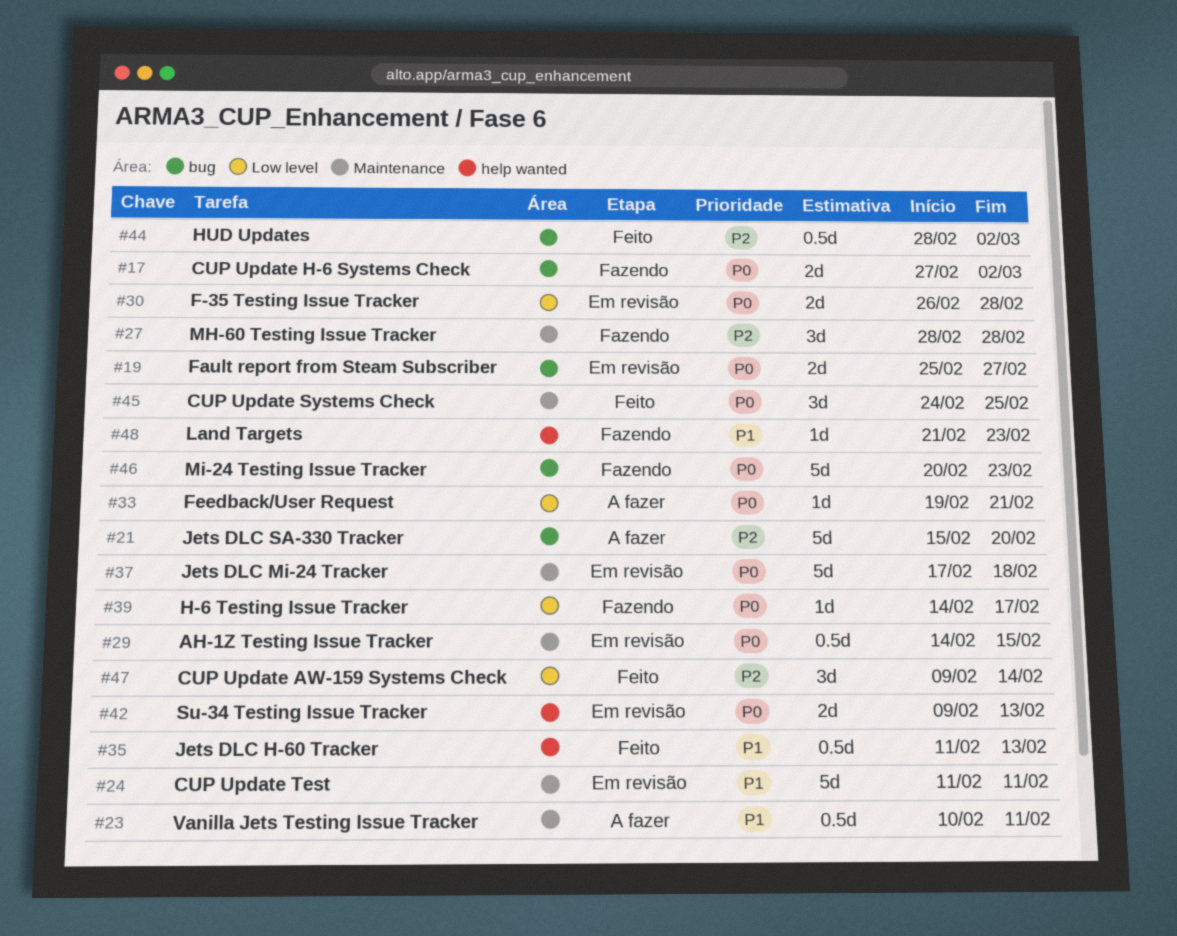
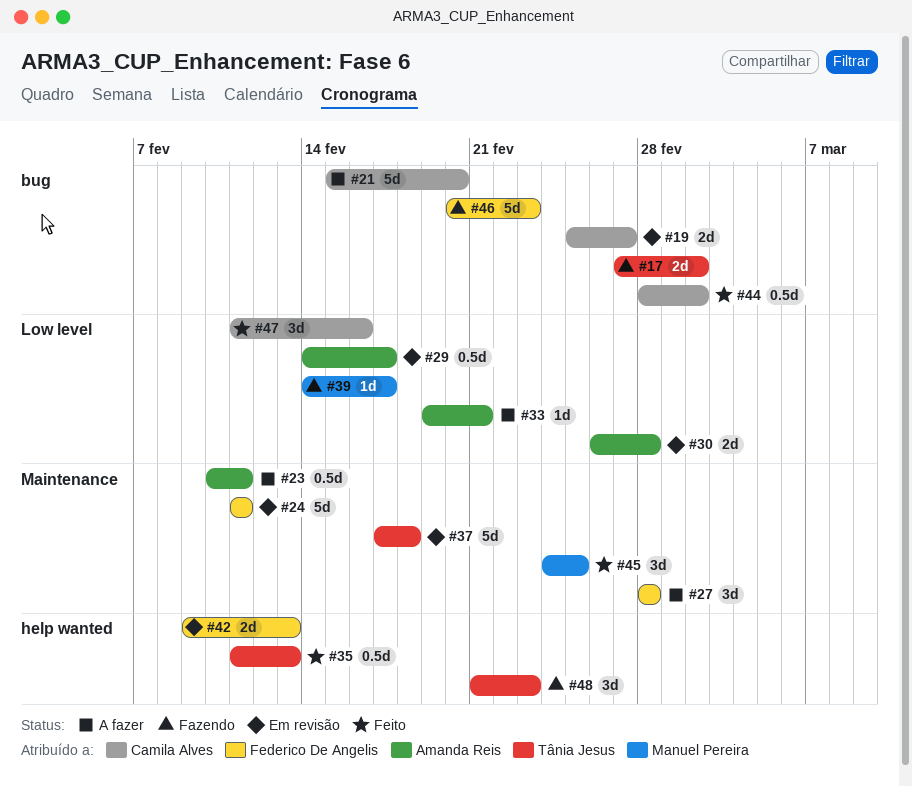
#27, status: Fazendo -> A fazer
#29, label: Maintenance -> Low level
#29, due: Feb 15 -> Feb 17
#47, start: Feb 9 -> Feb 11
#47, due: Feb 14 -> Feb 16
#48, estimate: 1d -> 3d

